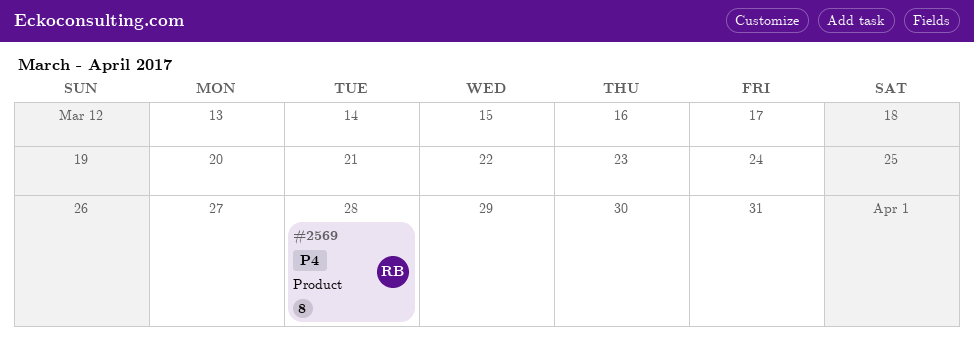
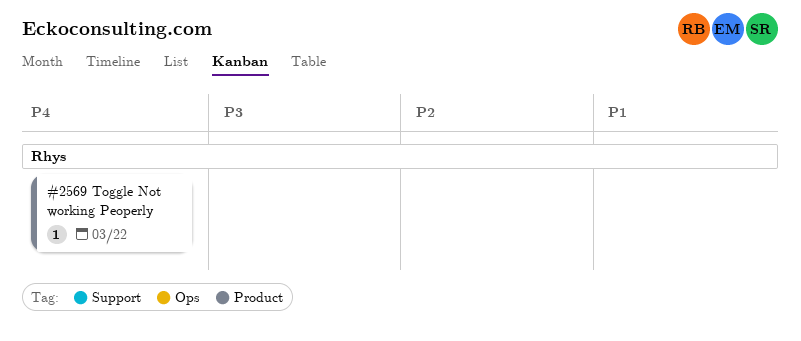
#2569, estimate: 8 -> 1
#2569, due: Mar 28 -> Mar 22

